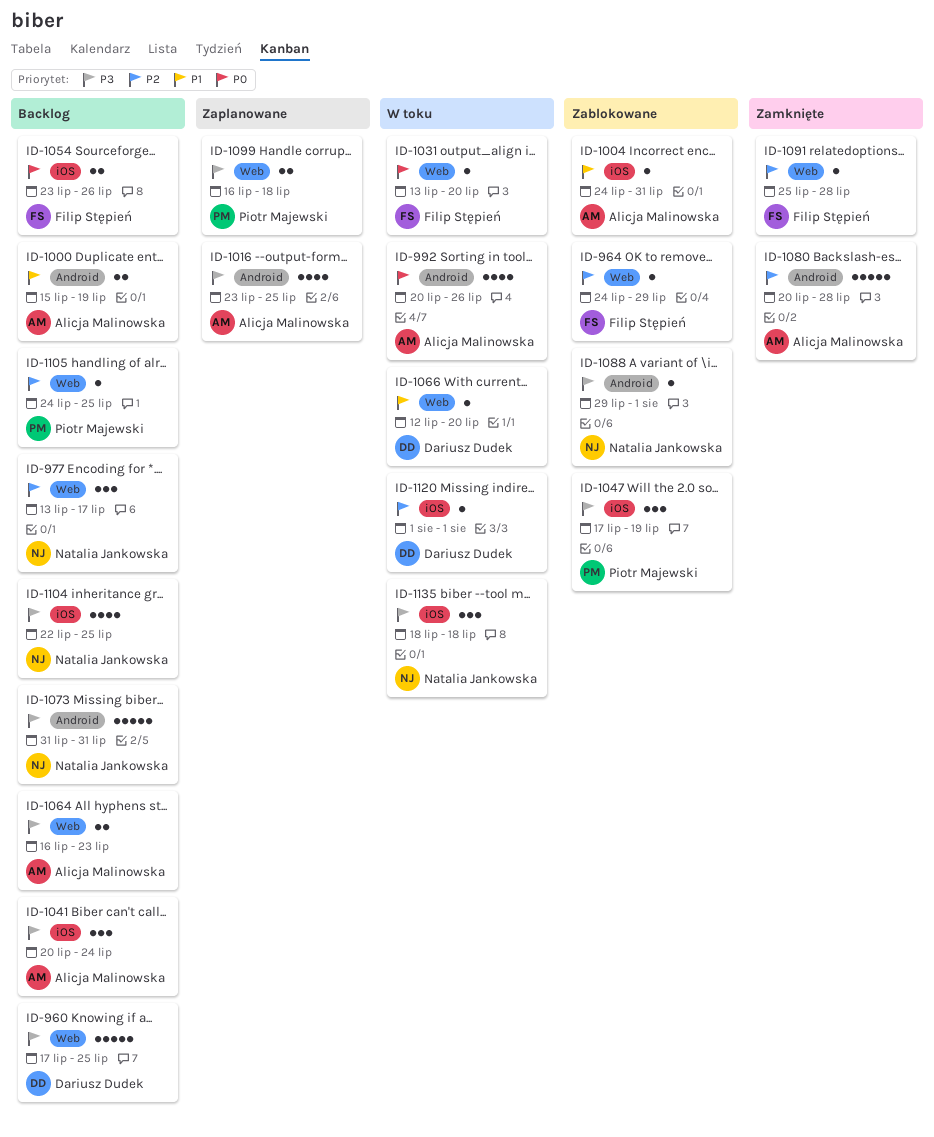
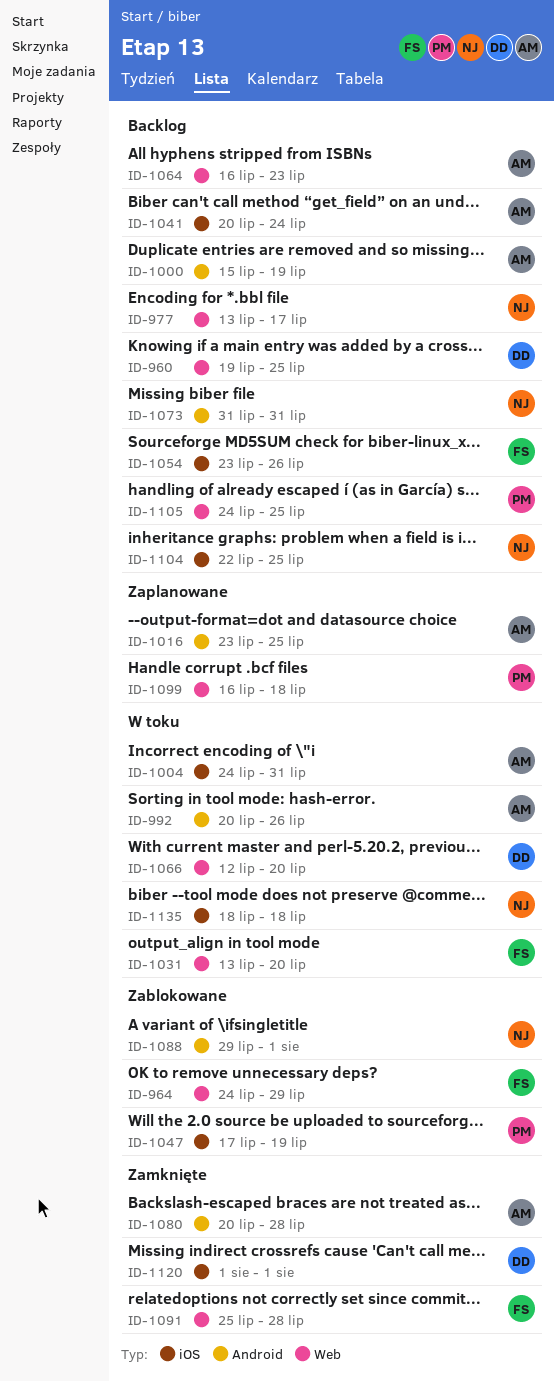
ID-960, start: Jul 17 -> Jul 19
ID-1004, status: Zablokowane -> W toku
ID-1120, status: W toku -> Zamknięte

